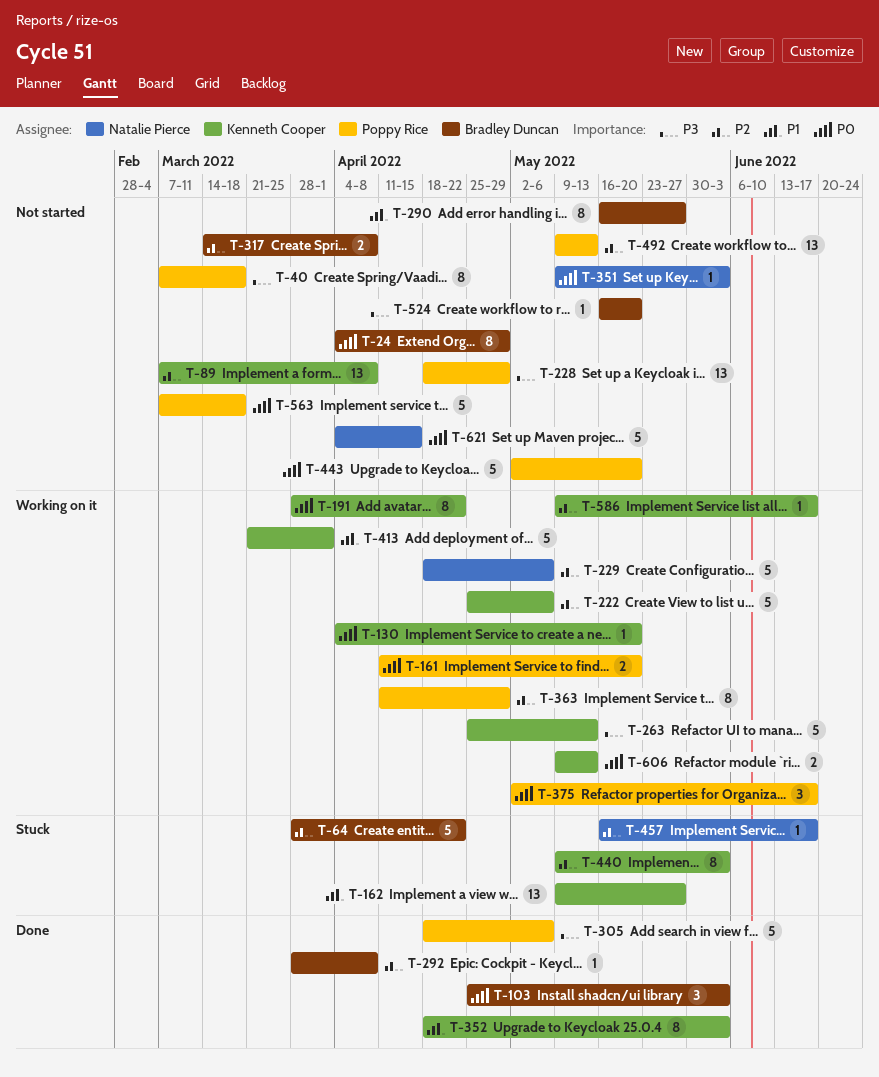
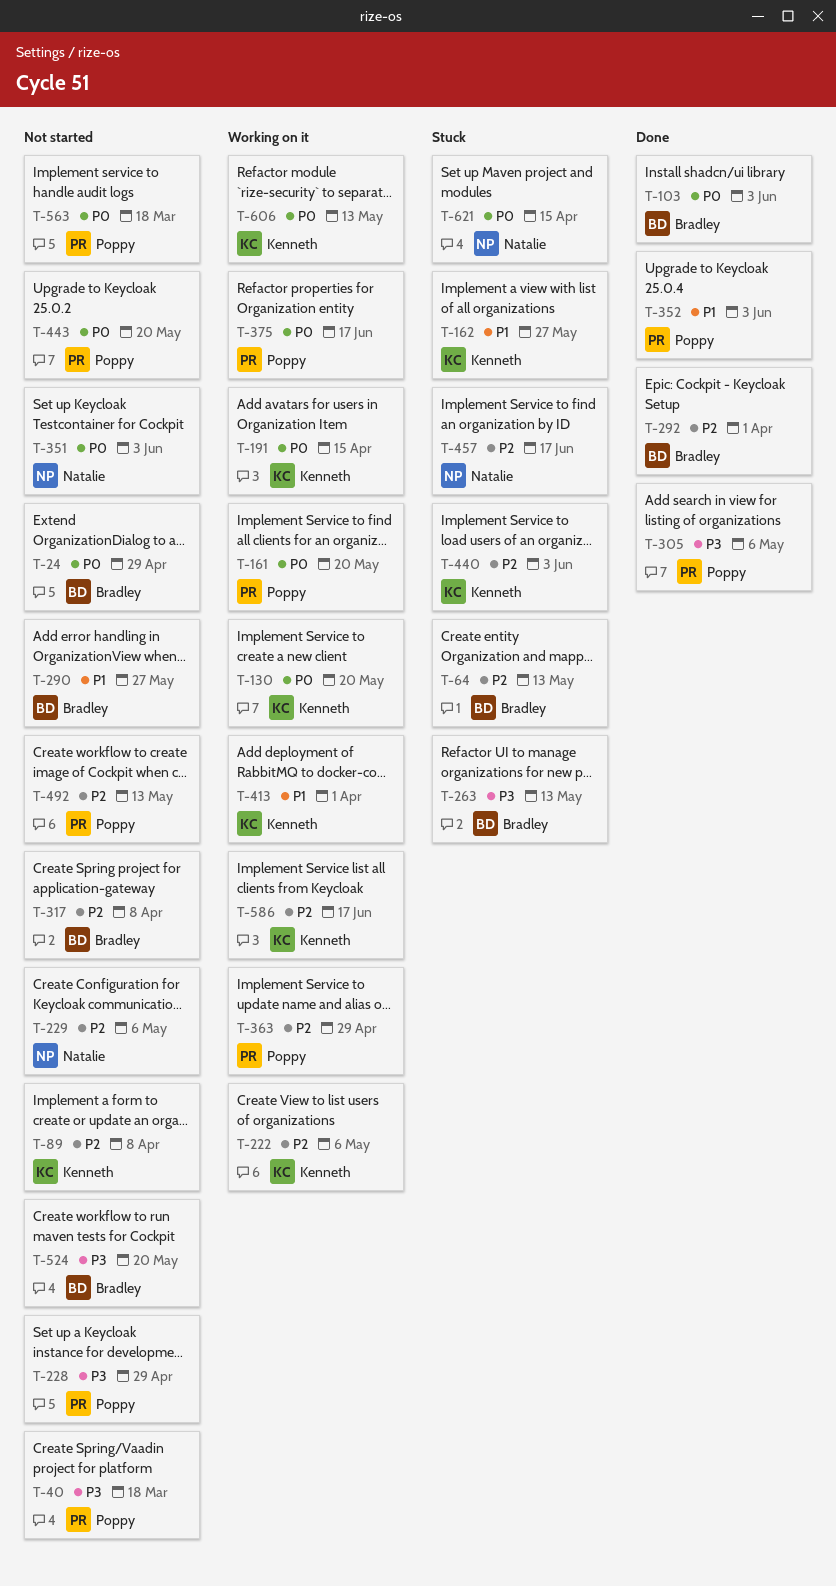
T-64, due: Apr 22 -> May 13
T-191, due: Apr 22 -> Apr 15
T-229, status: Working on it -> Not started
T-263, status: Working on it -> Stuck
T-263, owner: Kenneth Cooper -> Bradley Duncan
T-292, due: Apr 8 -> Apr 1
T-352, owner: Kenneth Cooper -> Poppy Rice
T-621, status: Not started -> Stuck

